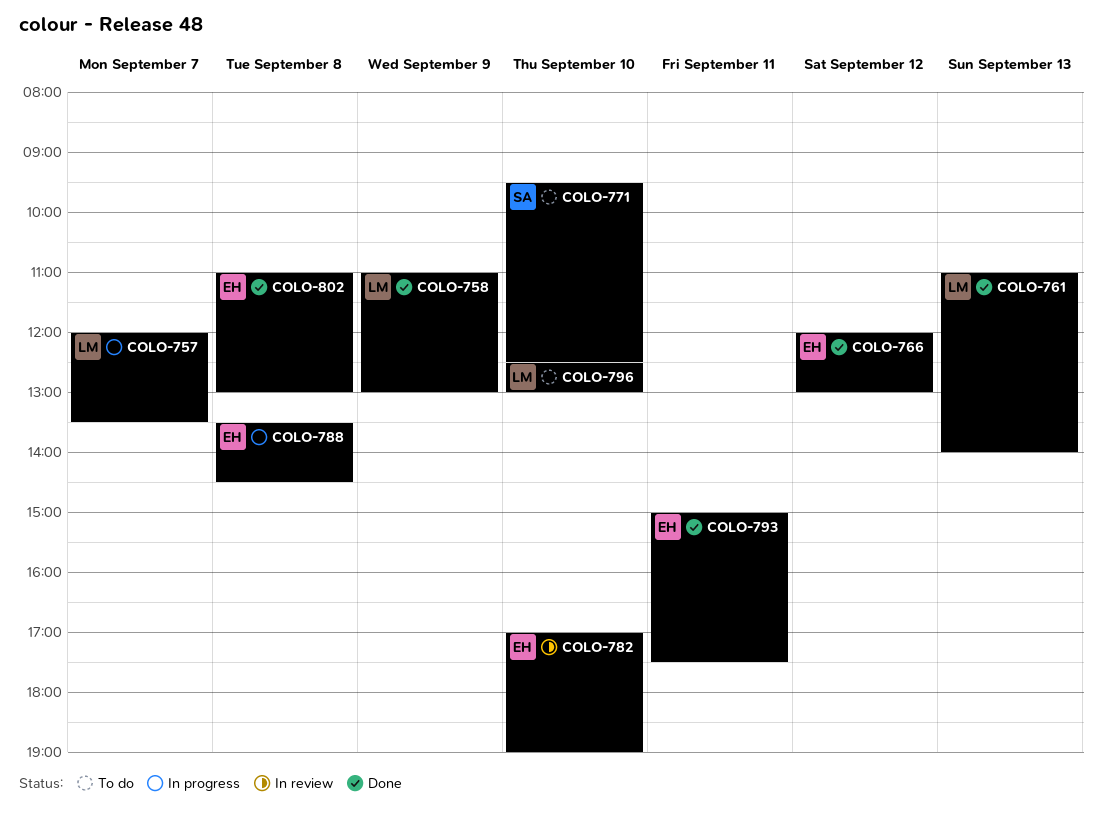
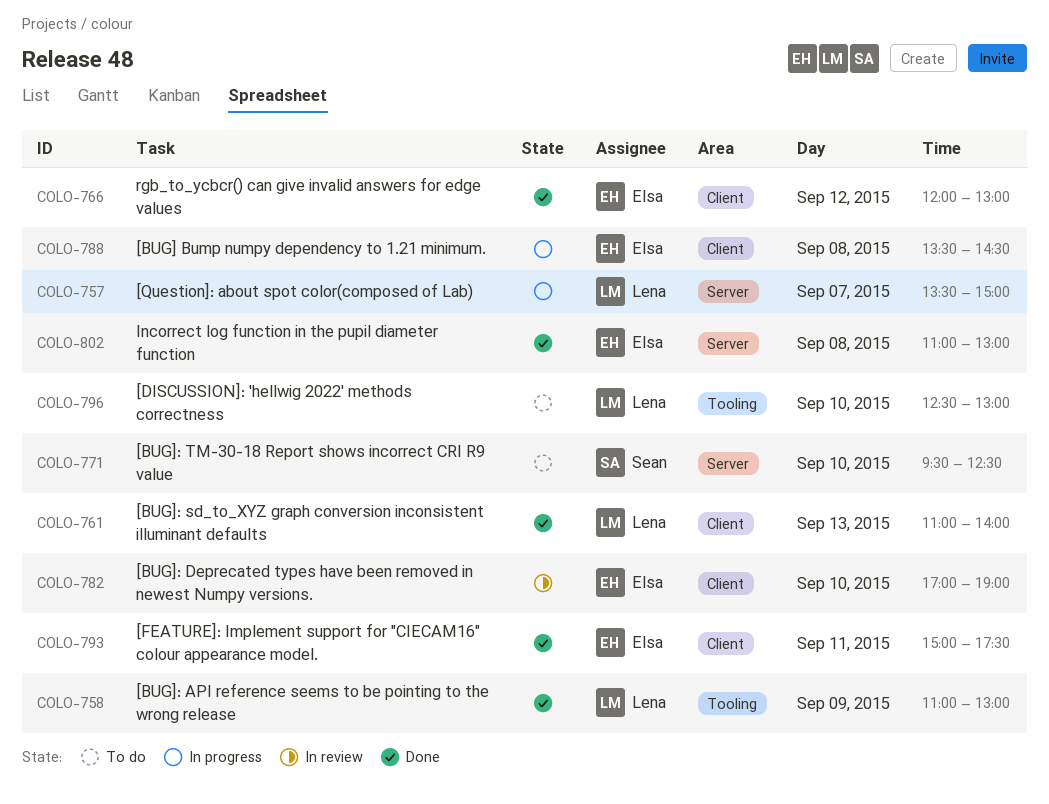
COLO-757, begins: 12:00 -> 13:30
COLO-757, ends: 13:30 -> 15:00

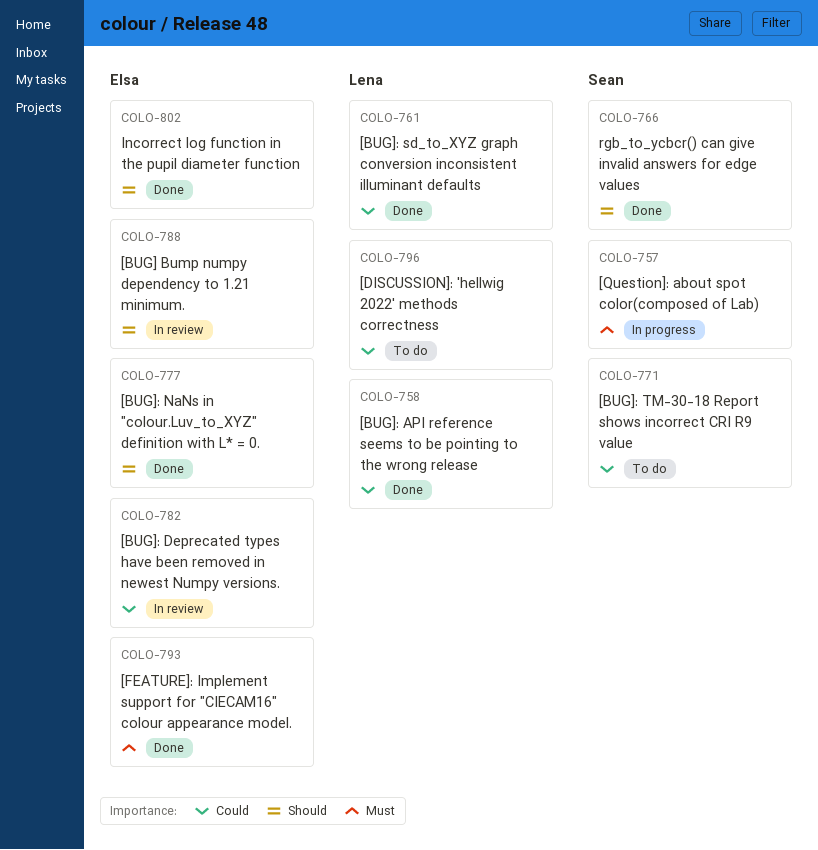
COLO-757, owner: Lena -> Sean
COLO-766, owner: Elsa -> Sean
COLO-777: none -> present
COLO-788, status: In progress -> In review

